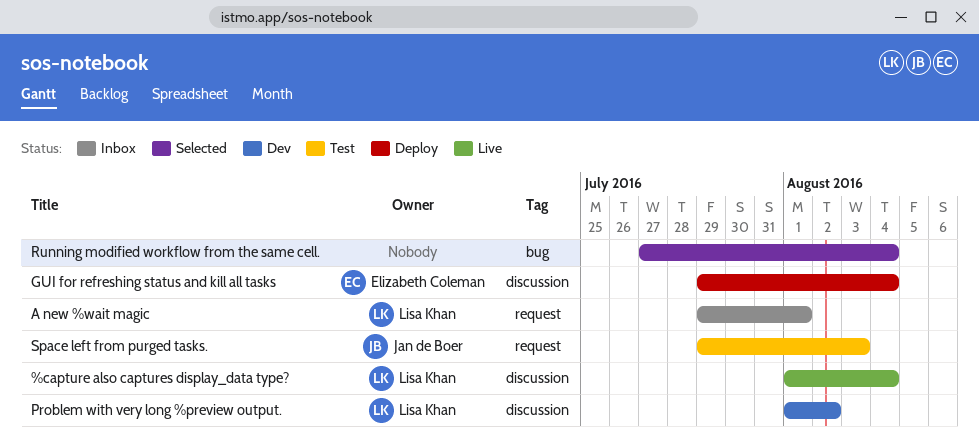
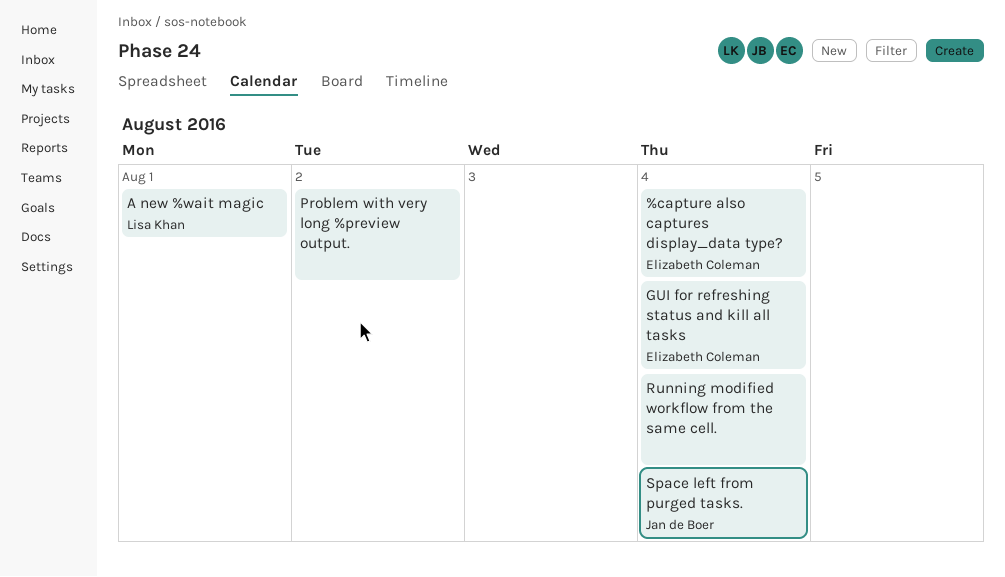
%capture also captures display_data type?, owner: Lisa Khan -> Elizabeth Coleman
Problem with very long %preview output., owner: Lisa Khan -> none
Space left from purged tasks., due: Aug 3 -> Aug 4

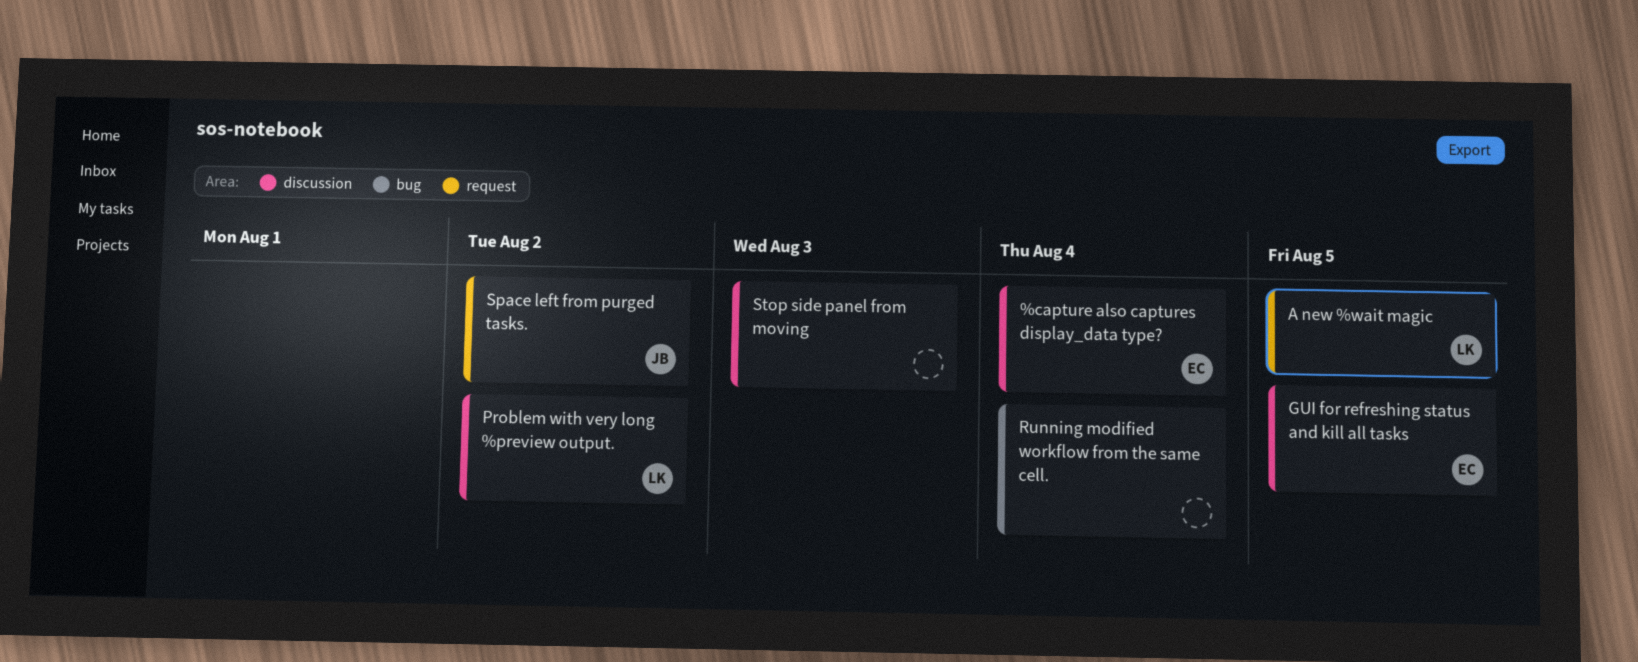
A new %wait magic, due: Aug 1 -> Aug 5
GUI for refreshing status and kill all tasks, due: Aug 4 -> Aug 5
Problem with very long %preview output., owner: none -> Lisa Khan
Space left from purged tasks., due: Aug 4 -> Aug 2
Stop side panel from moving: none -> present

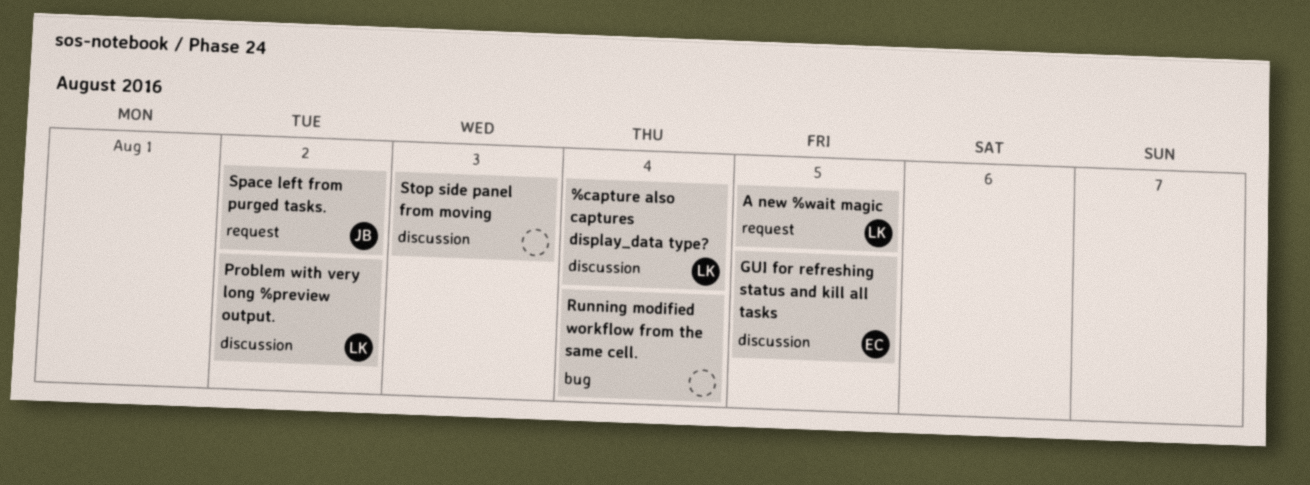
%capture also captures display_data type?, owner: EC -> LK

